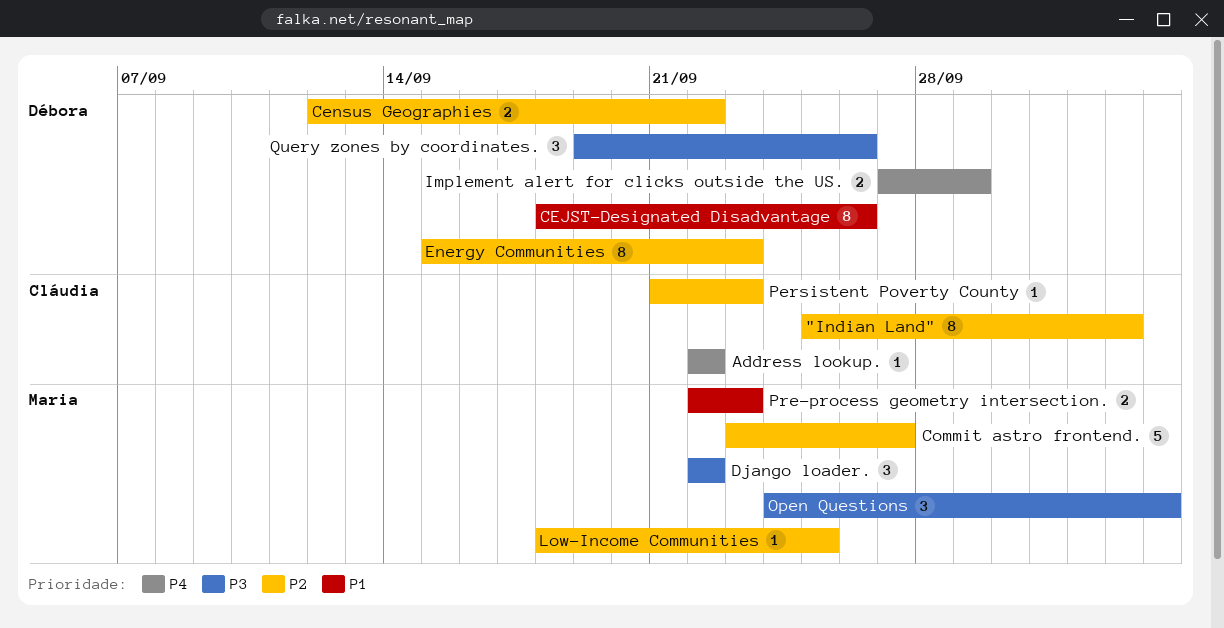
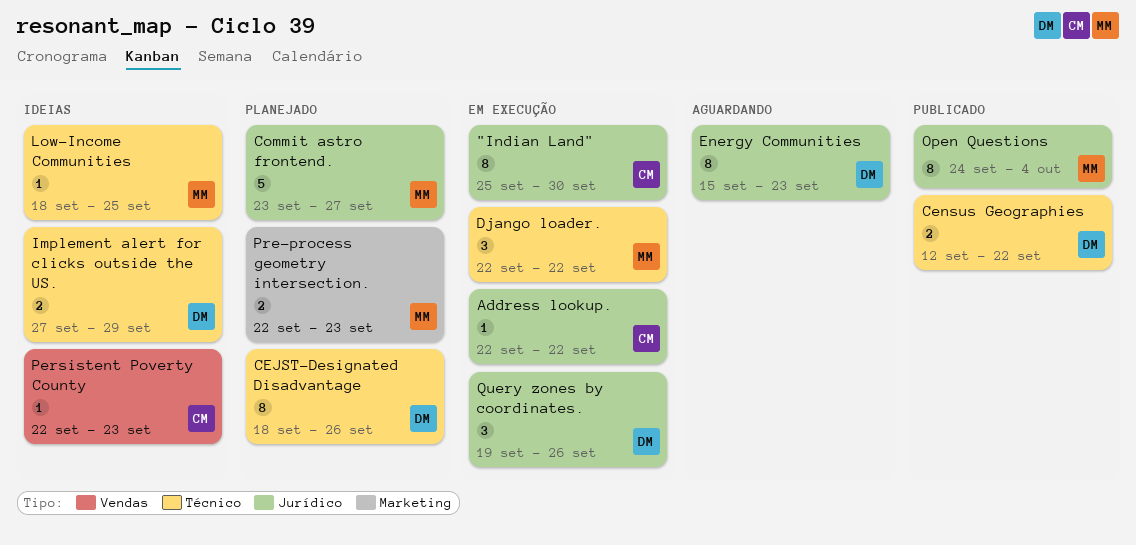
"Indian Land", due: Oct 3 -> Sep 30
Open Questions, estimate: 3 -> 8
Persistent Poverty County, start: Sep 21 -> Sep 22

